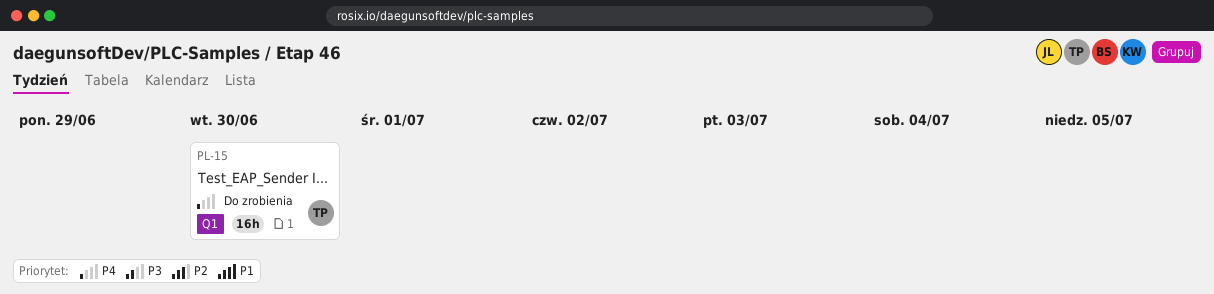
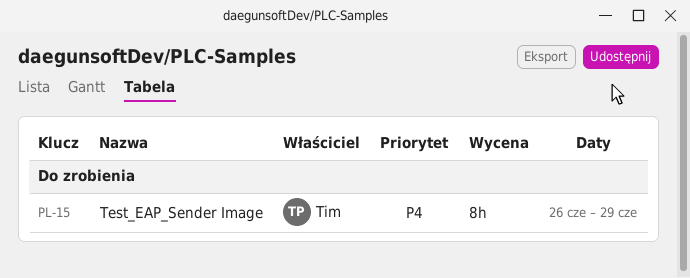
PL-15, estimate: 16h -> 8h
PL-15, due: Jun 30 -> Jun 29

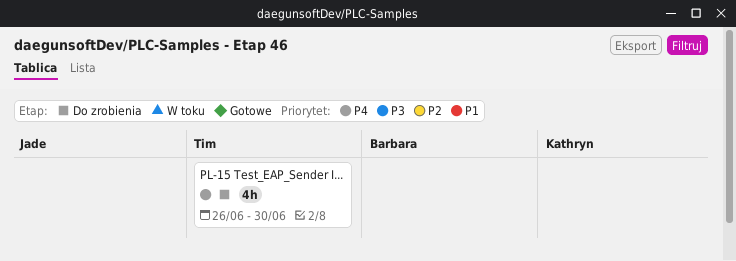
PL-15, estimate: 8h -> 4h
PL-15, due: Jun 29 -> Jun 30

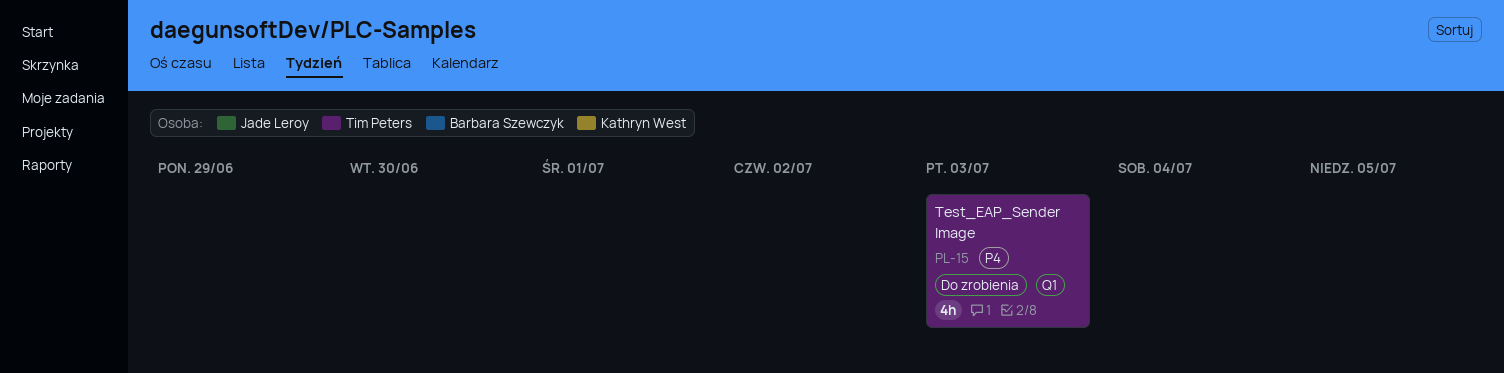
PL-15, due: Jun 30 -> Jul 3

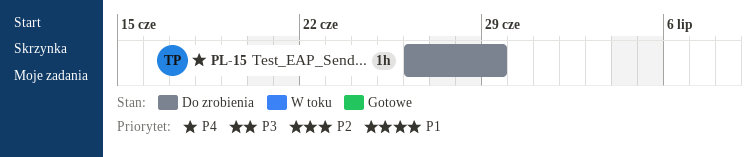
PL-15, estimate: 4h -> 1h
PL-15, due: Jul 3 -> Jun 29

